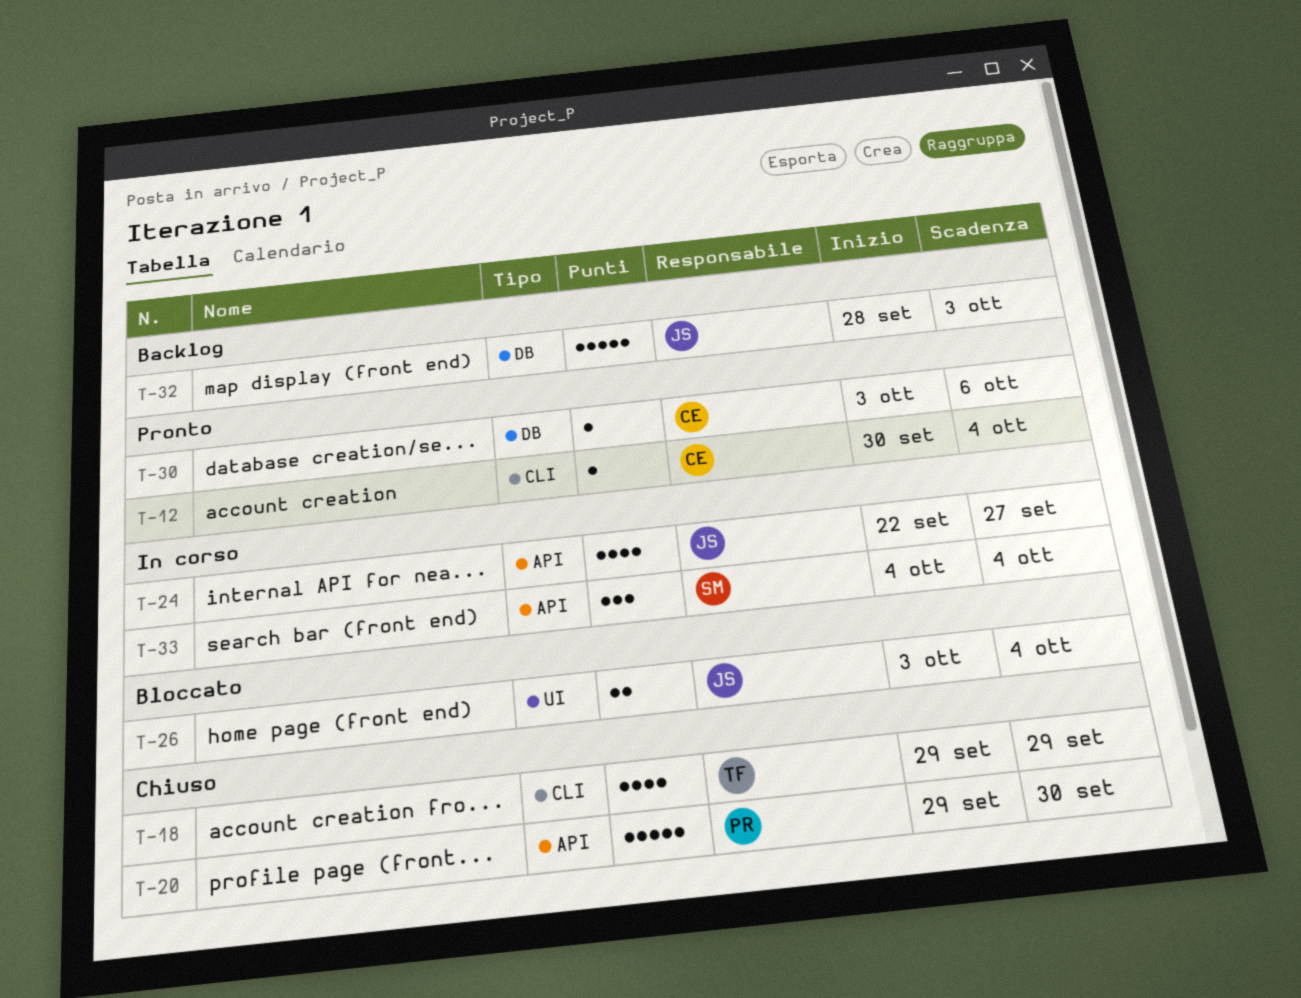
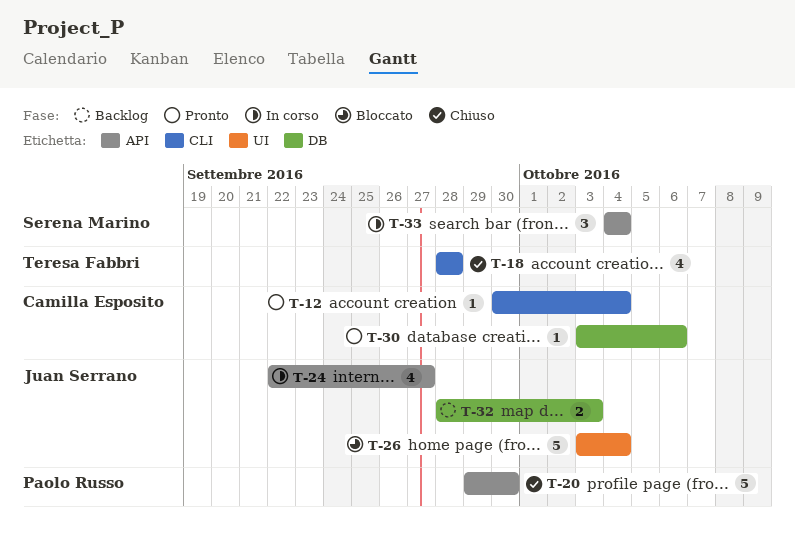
T-18, start: Sep 29 -> Sep 28
T-18, due: Sep 29 -> Sep 28
T-26, estimate: 2 -> 5
T-32, estimate: 5 -> 2

